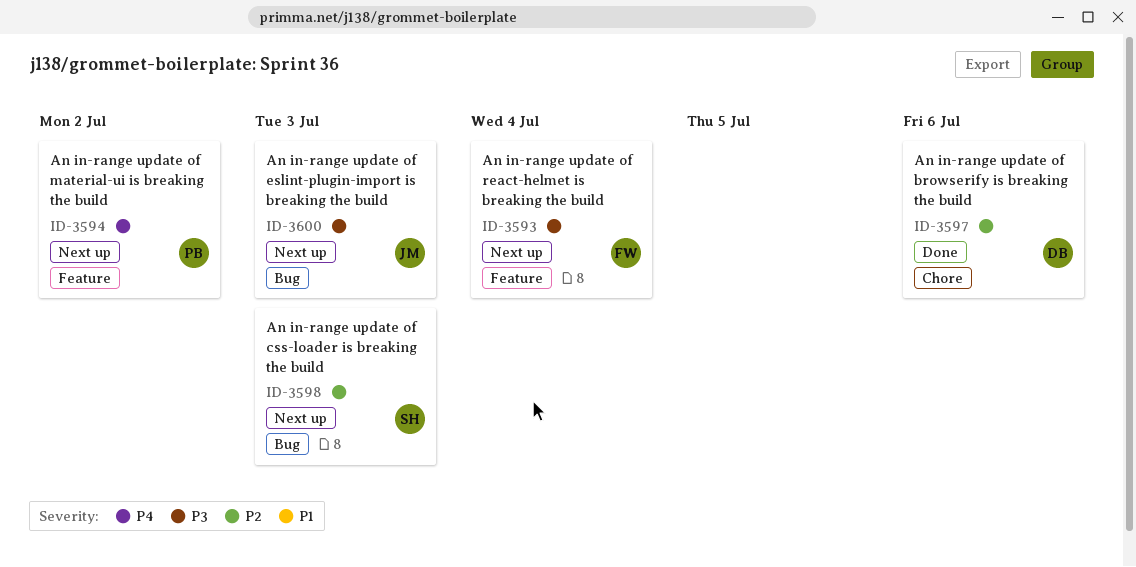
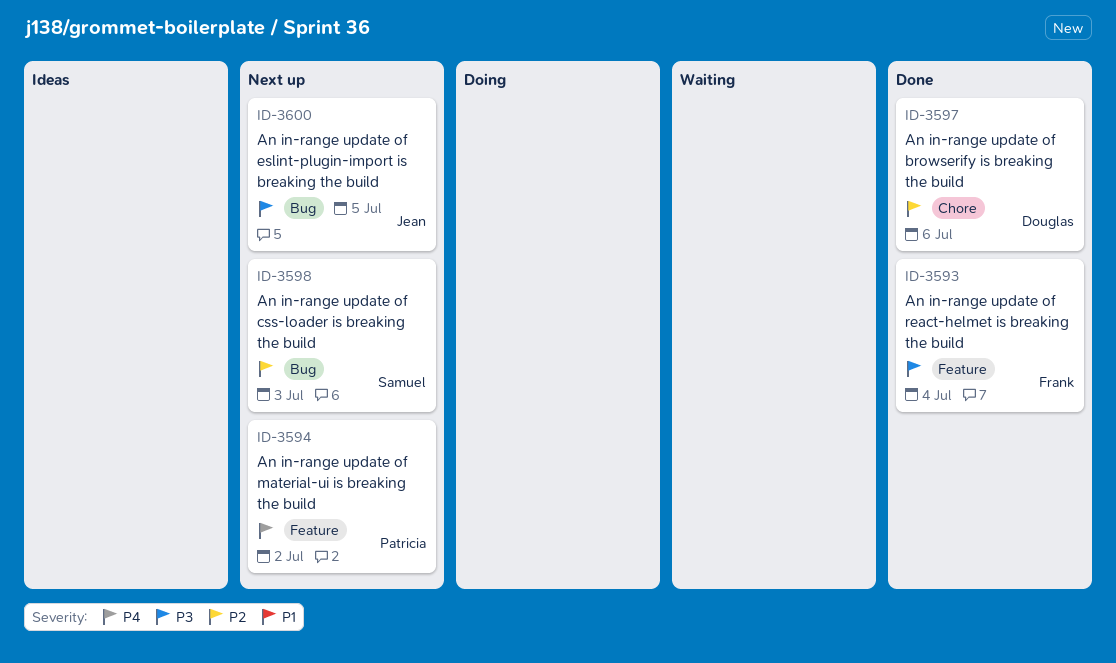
ID-3593, status: Next up -> Done
ID-3600, due: Jul 3 -> Jul 5

